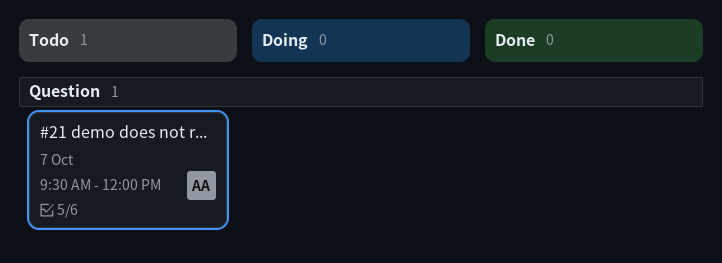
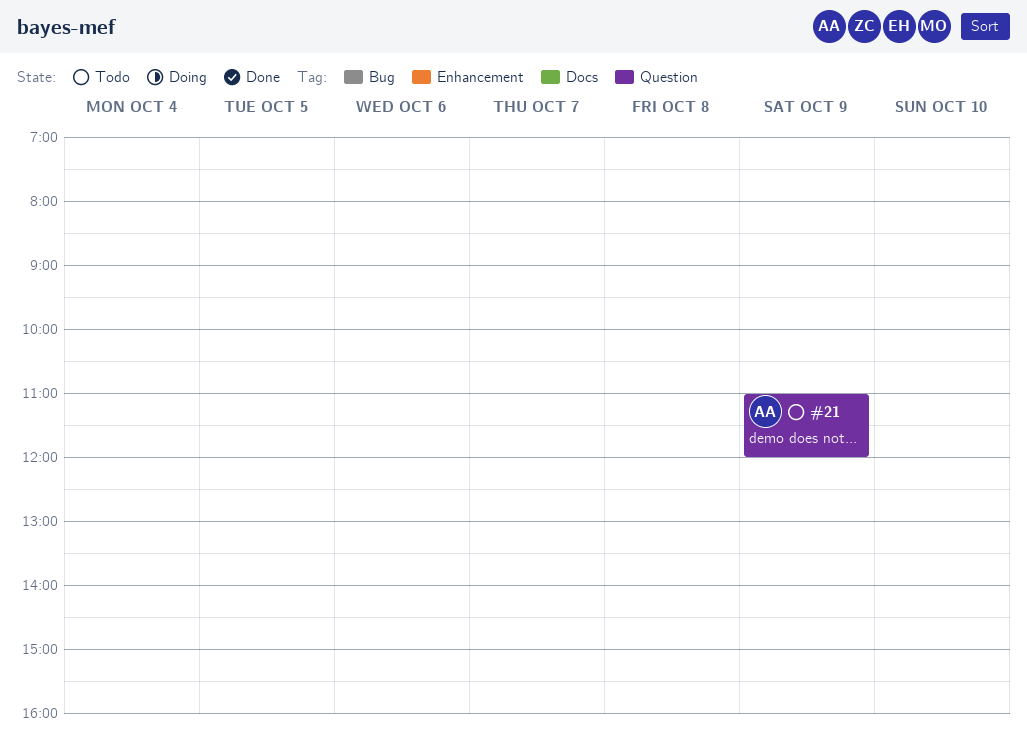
#21, day: Oct 7 -> Oct 9
#21, begins: 09:30 -> 11:00

